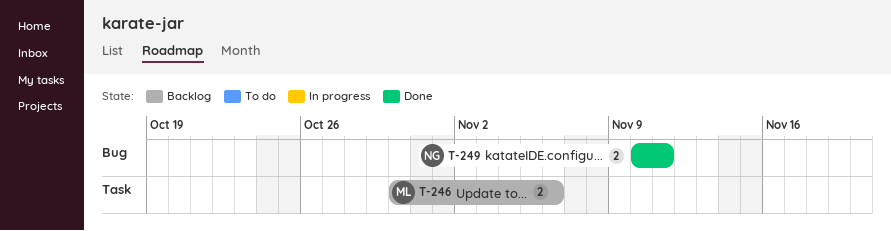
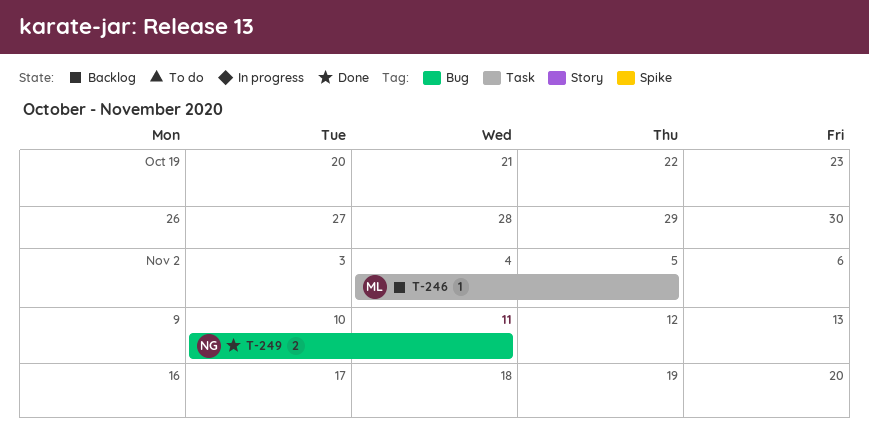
T-246, estimate: 2 -> 1
T-246, start: Oct 30 -> Nov 4
T-246, due: Nov 6 -> Nov 5

